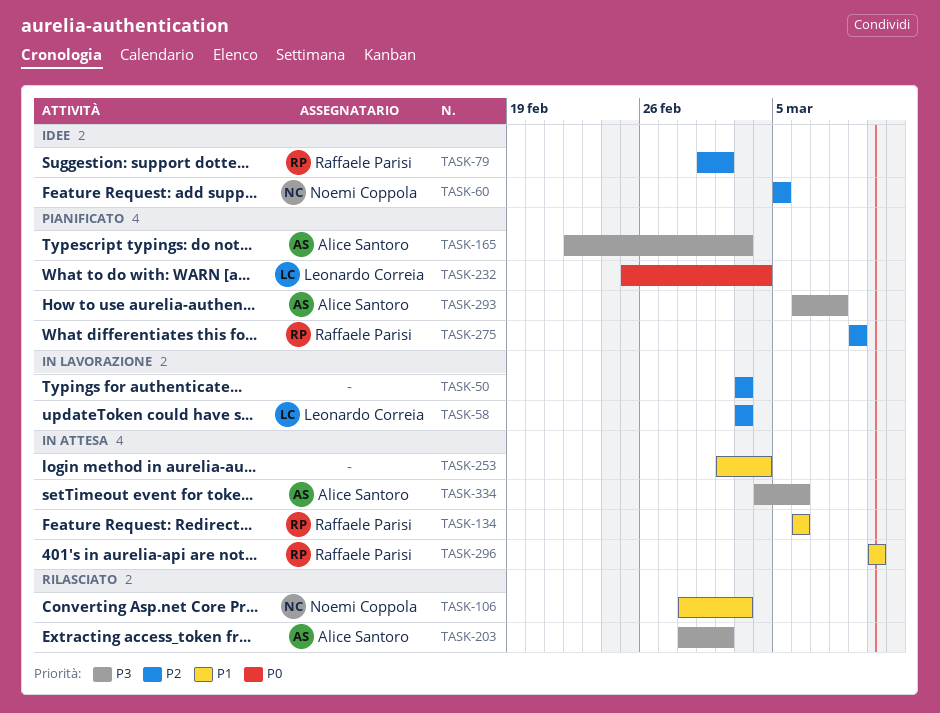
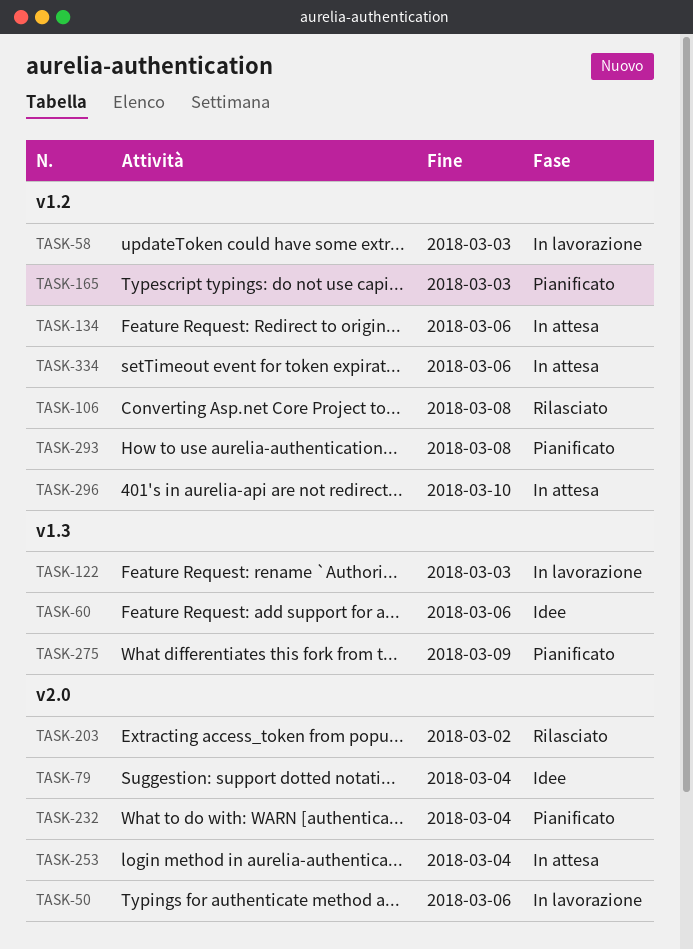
TASK-50, due: Mar 3 -> Mar 6
TASK-60, due: Mar 5 -> Mar 6
TASK-79, due: Mar 2 -> Mar 4
TASK-106, due: Mar 3 -> Mar 8
TASK-122: none -> present

